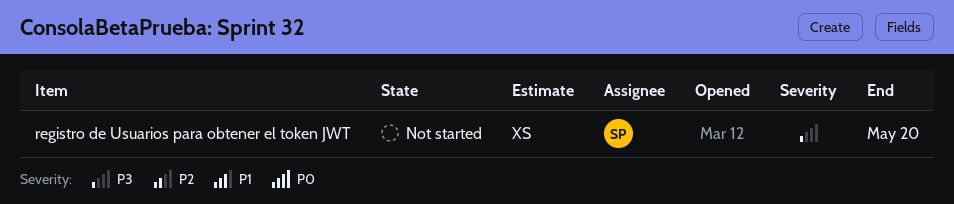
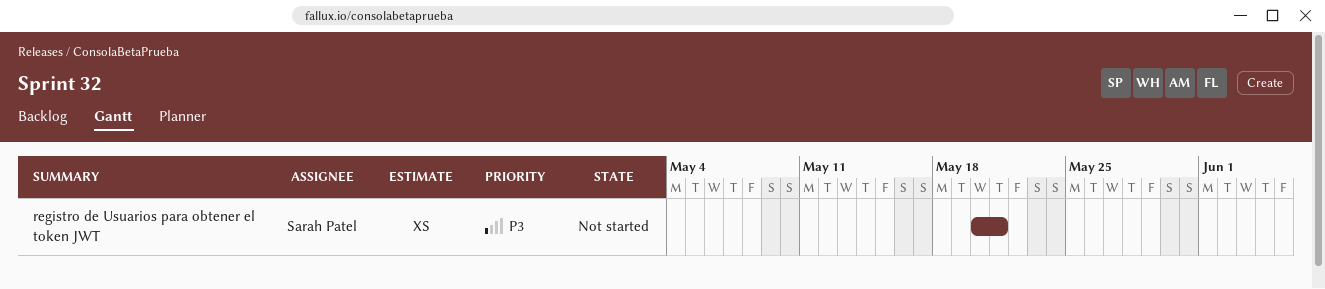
registro de Usuarios para obtener el token JWT, due: May 20 -> May 21

